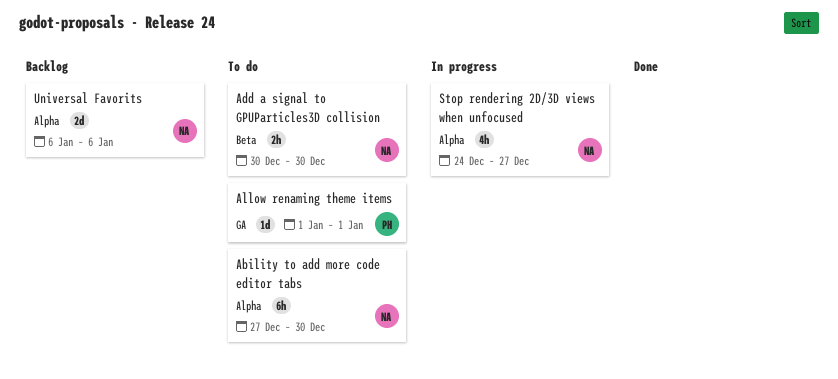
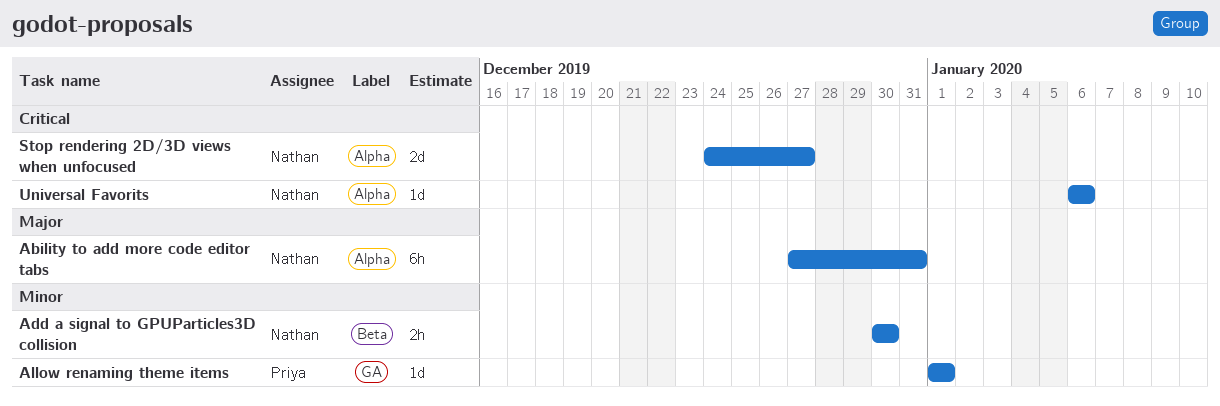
Ability to add more code editor tabs, due: Dec 30 -> Dec 31
Stop rendering 2D/3D views when unfocused, estimate: 4h -> 2d
Universal Favorits, estimate: 2d -> 1d

